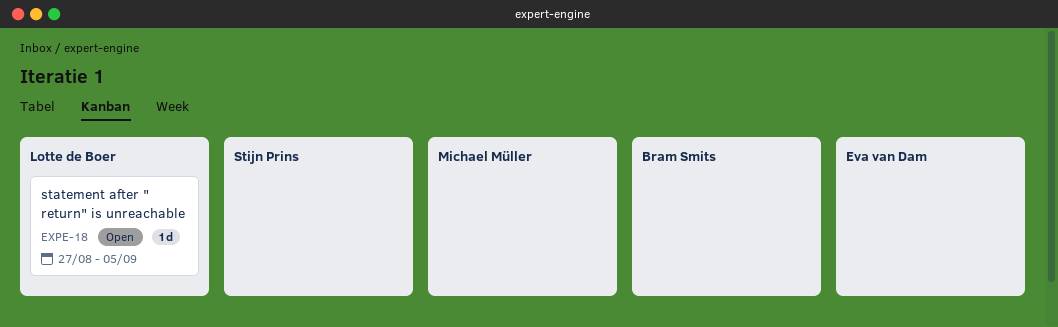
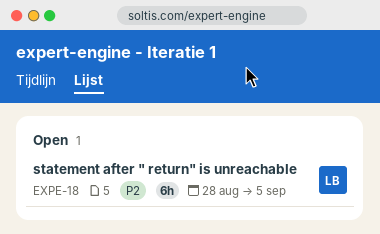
EXPE-18, estimate: 1d -> 6h
EXPE-18, start: Aug 27 -> Aug 28

